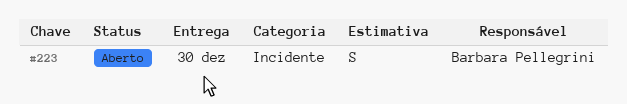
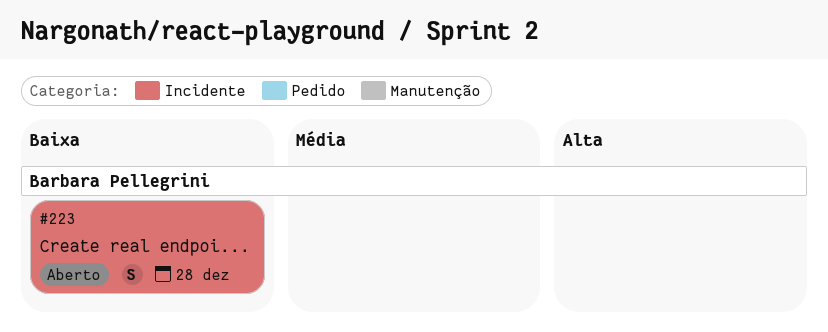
#223, due: Dec 30 -> Dec 28

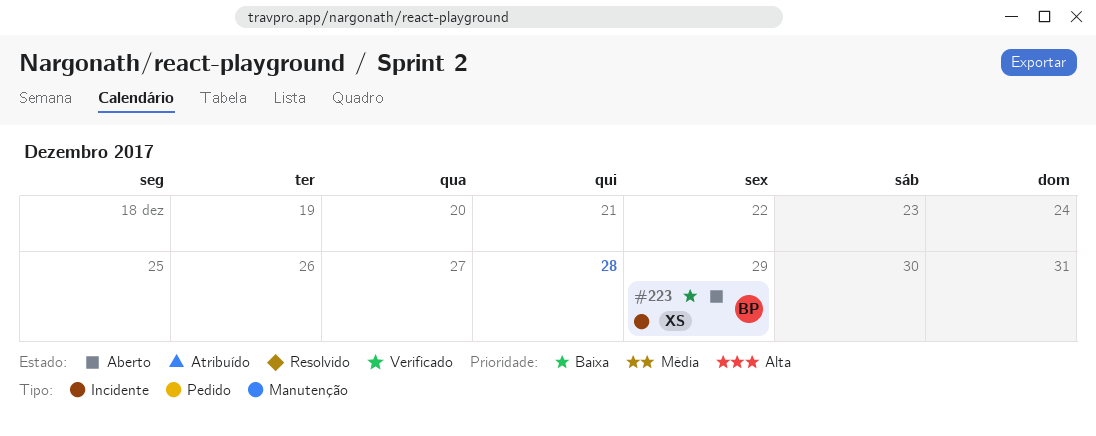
#223, estimate: S -> XS
#223, due: Dec 28 -> Dec 29

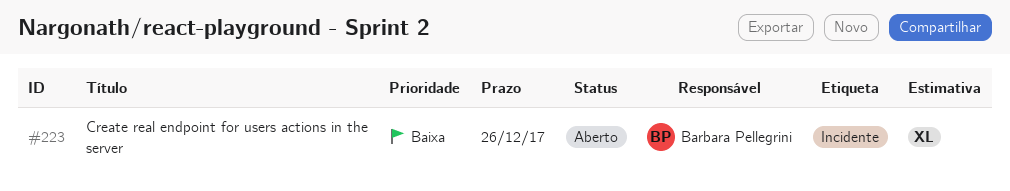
#223, estimate: XS -> XL
#223, due: Dec 29 -> Dec 26

